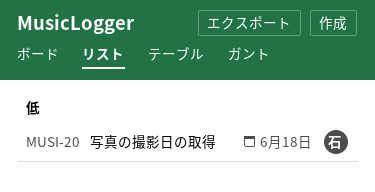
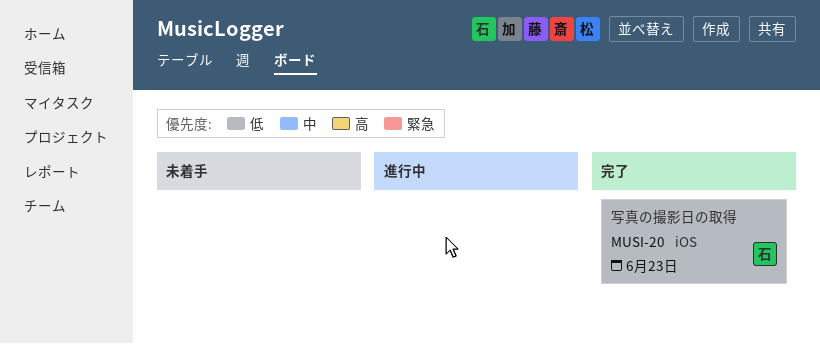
MUSI-20, due: Jun 18 -> Jun 23

